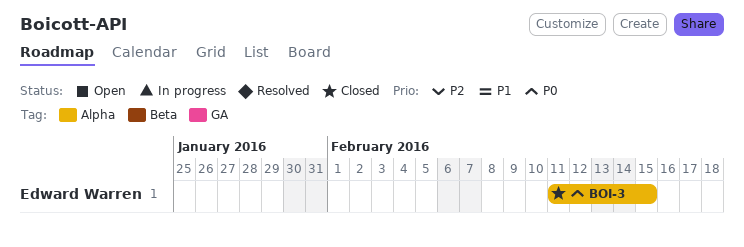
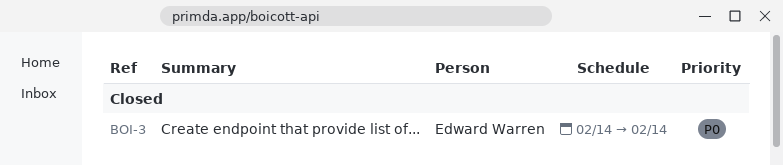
BOI-3, start: Feb 11 -> Feb 14
BOI-3, due: Feb 15 -> Feb 14

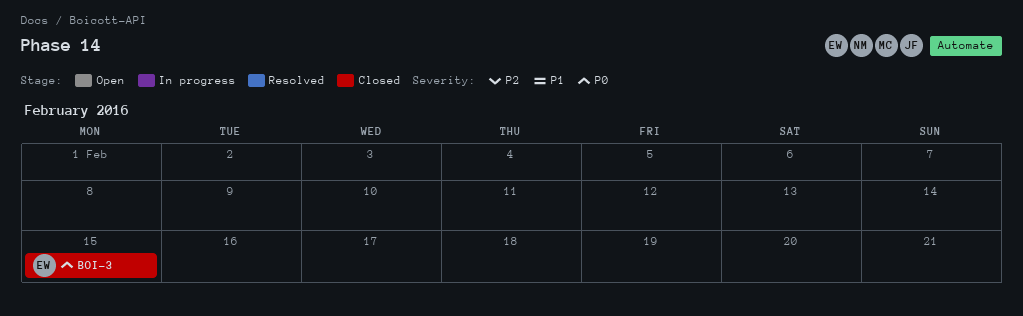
BOI-3, start: Feb 14 -> Feb 15
BOI-3, due: Feb 14 -> Feb 15

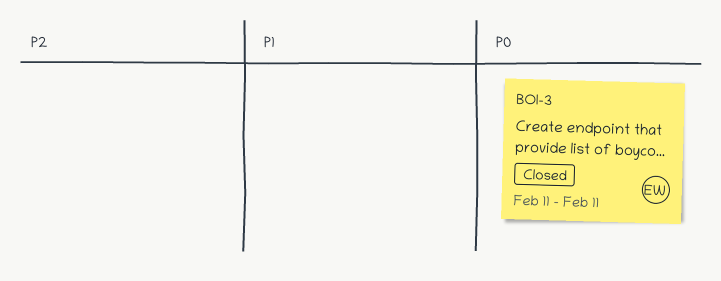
BOI-3, start: Feb 15 -> Feb 11
BOI-3, due: Feb 15 -> Feb 11

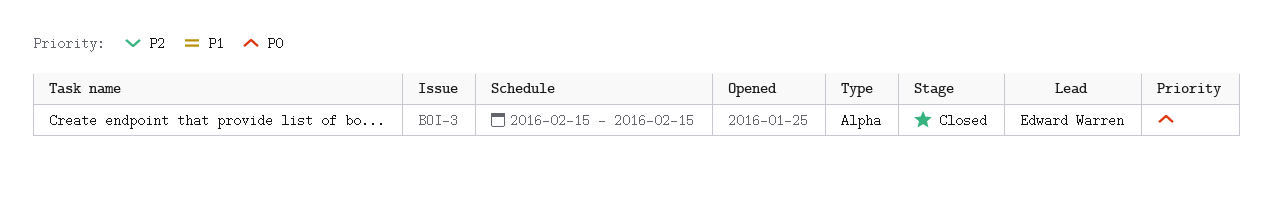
BOI-3, start: Feb 11 -> Feb 15
BOI-3, due: Feb 11 -> Feb 15

